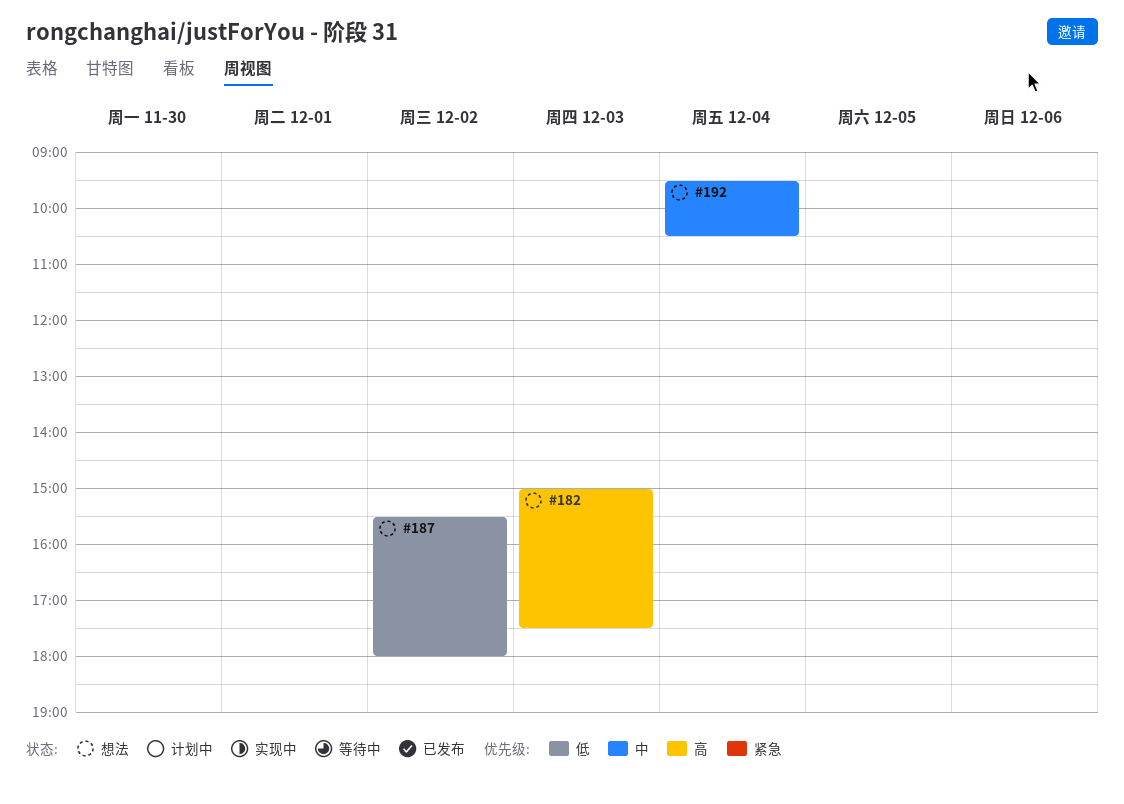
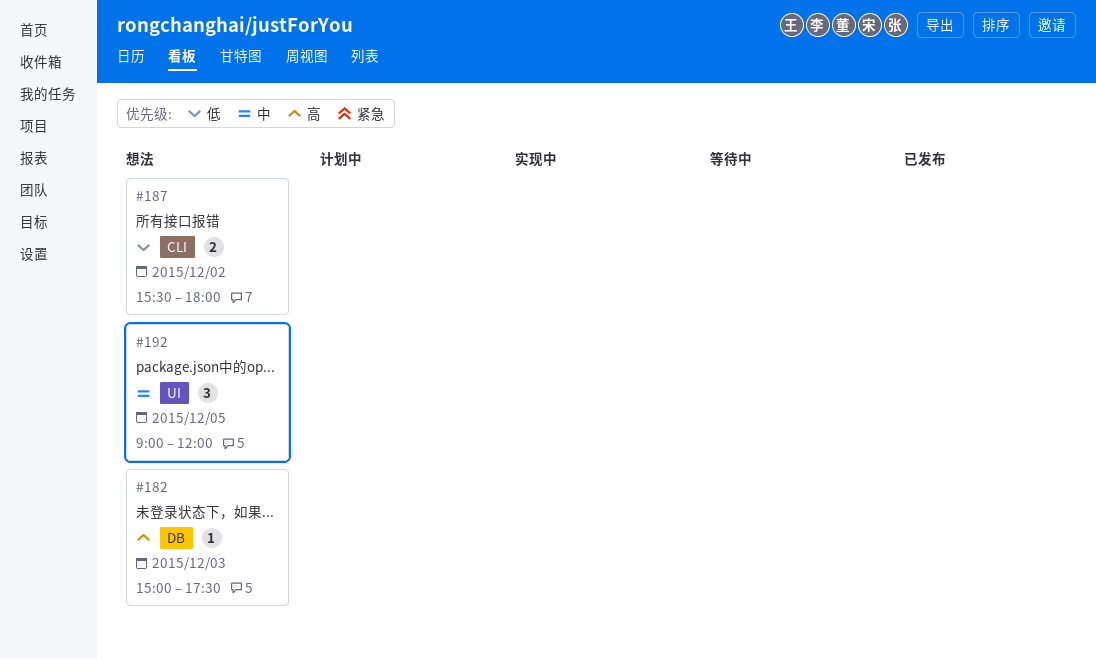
#192, day: Dec 4 -> Dec 5
#192, begins: 09:30 -> 09:00
#192, ends: 10:30 -> 12:00

